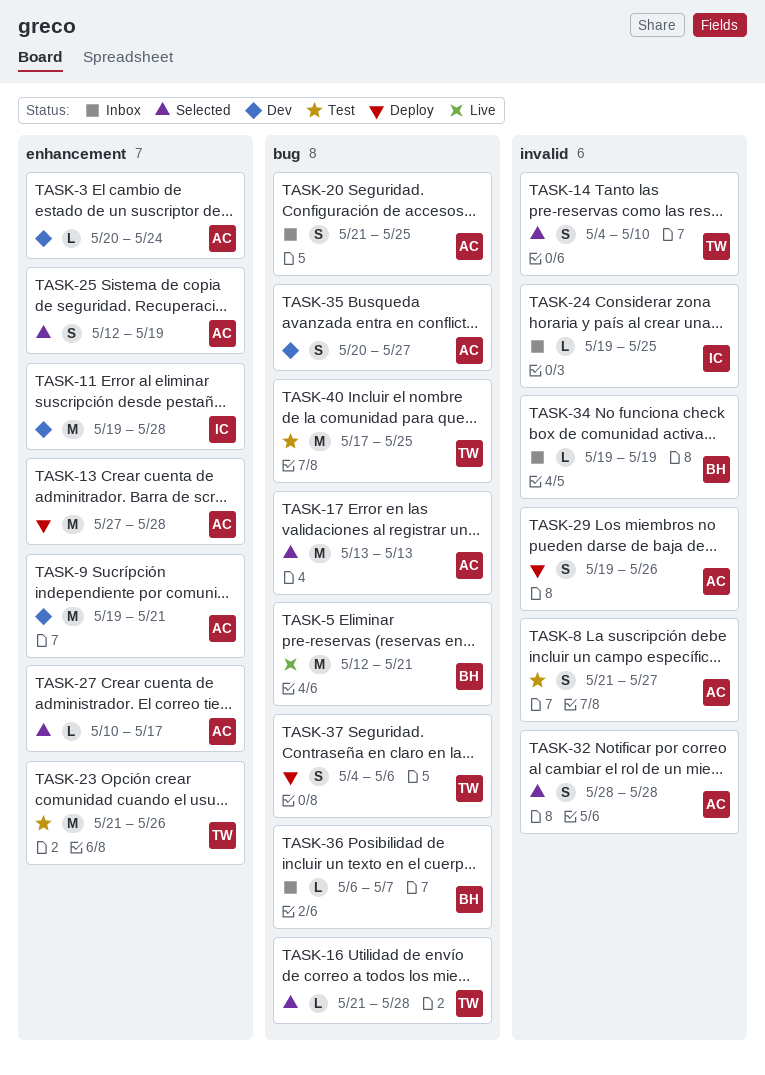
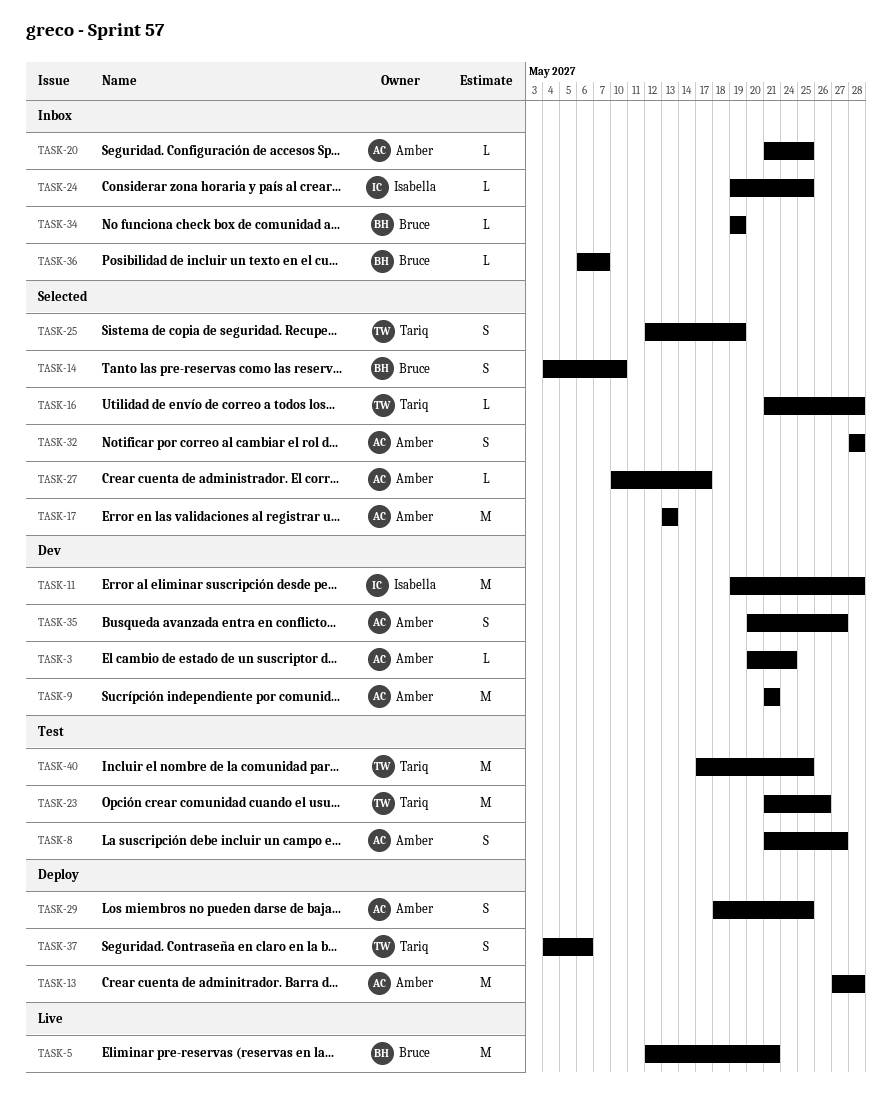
TASK-9, start: May 19 -> May 21
TASK-14, owner: Tariq -> Bruce
TASK-20, estimate: S -> L
TASK-25, owner: Amber -> Tariq
TASK-29, start: May 19 -> May 18
TASK-29, due: May 26 -> May 25

